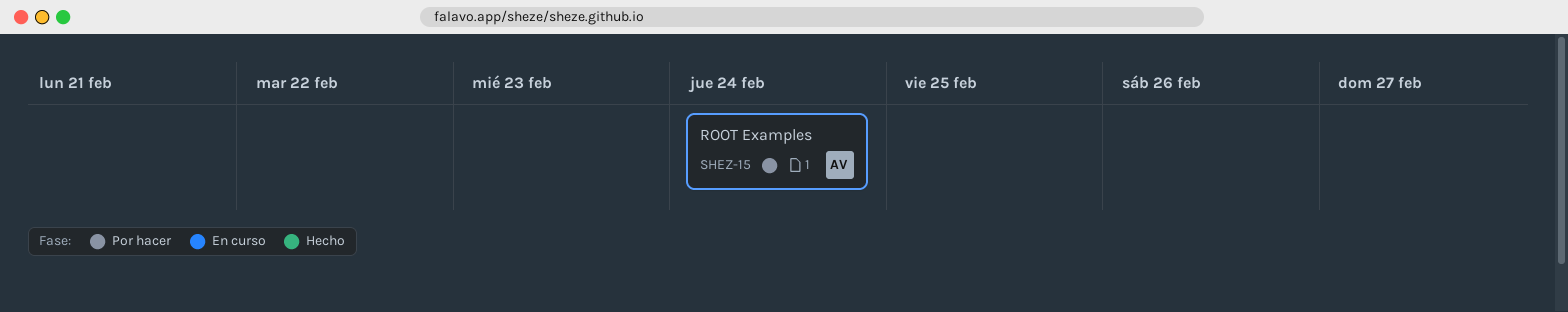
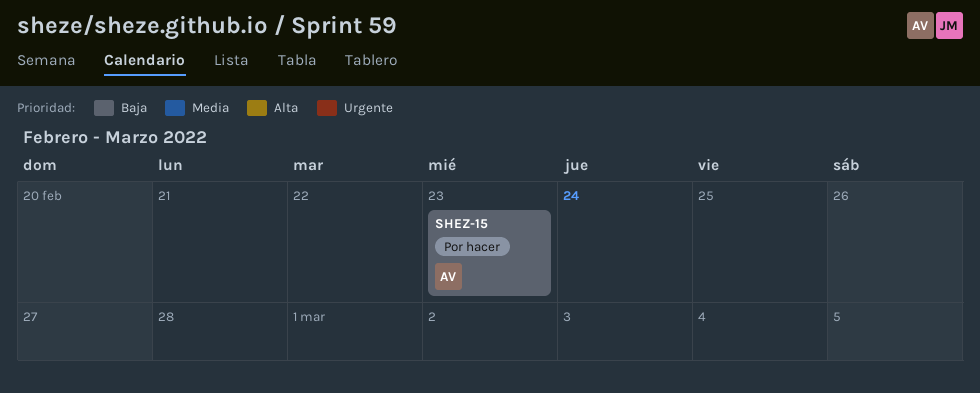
SHEZ-15, due: Feb 24 -> Feb 23

